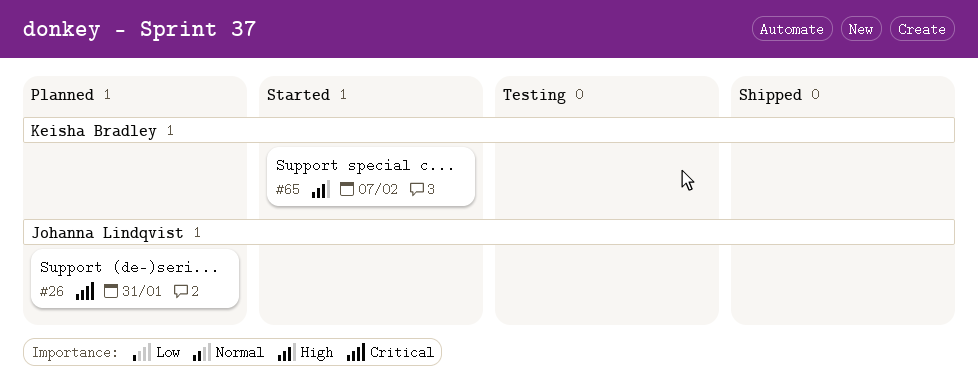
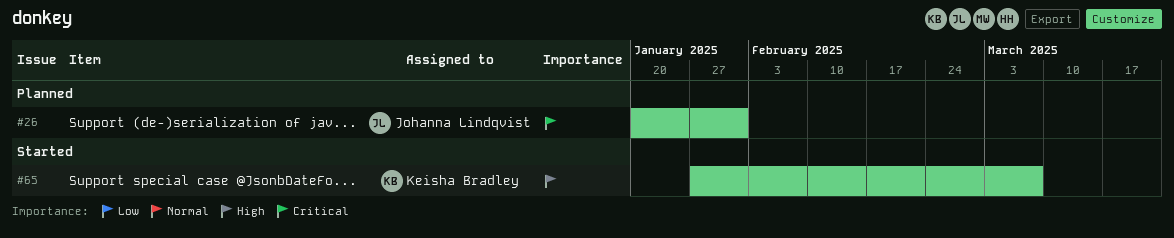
#65, due: Feb 7 -> Mar 7

